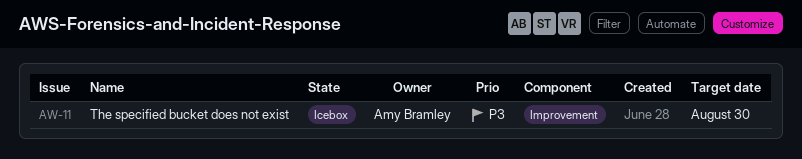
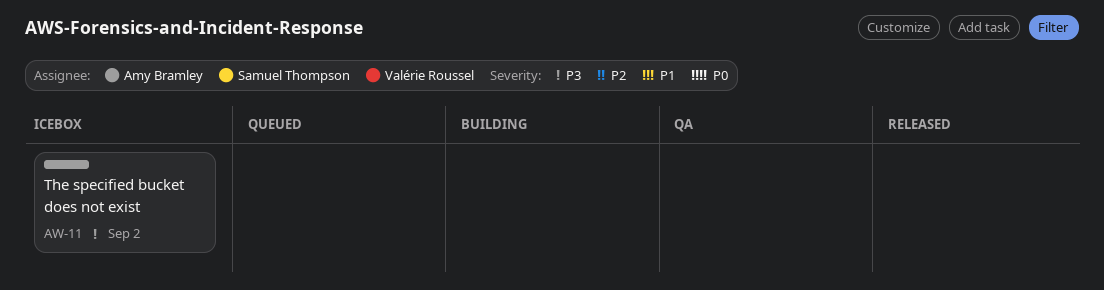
AW-11, due: Aug 30 -> Sep 2

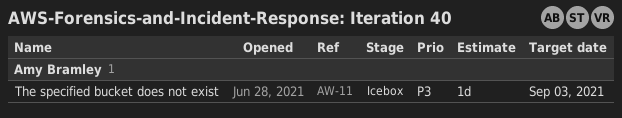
AW-11, due: Sep 2 -> Sep 3

